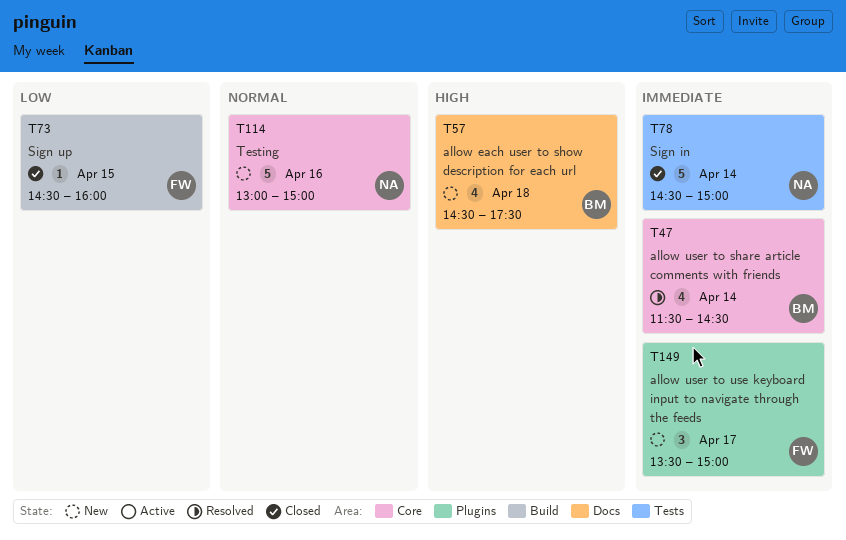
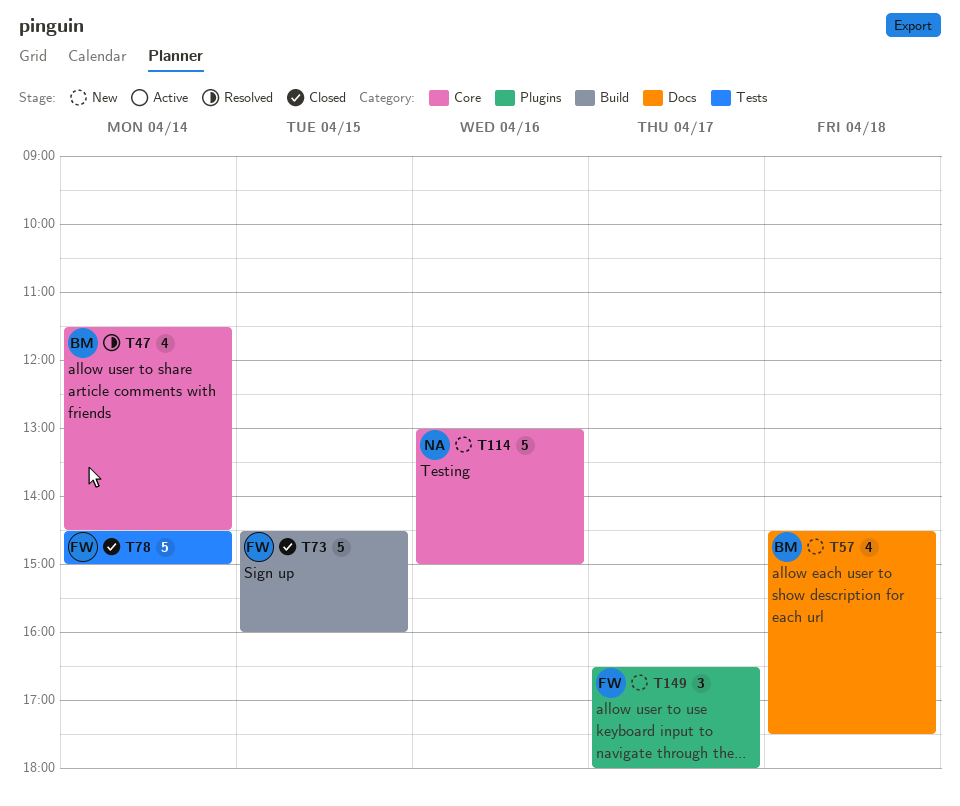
T73, estimate: 1 -> 5
T78, owner: NA -> FW
T149, begins: 13:30 -> 16:30
T149, ends: 15:00 -> 18:00

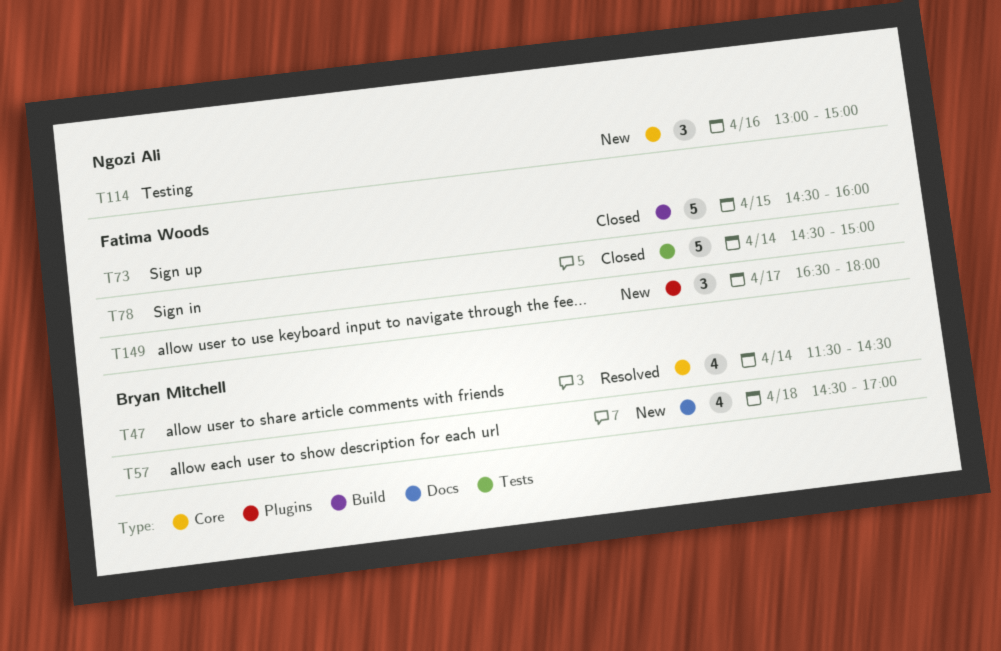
T57, ends: 17:30 -> 17:00
T114, estimate: 5 -> 3

